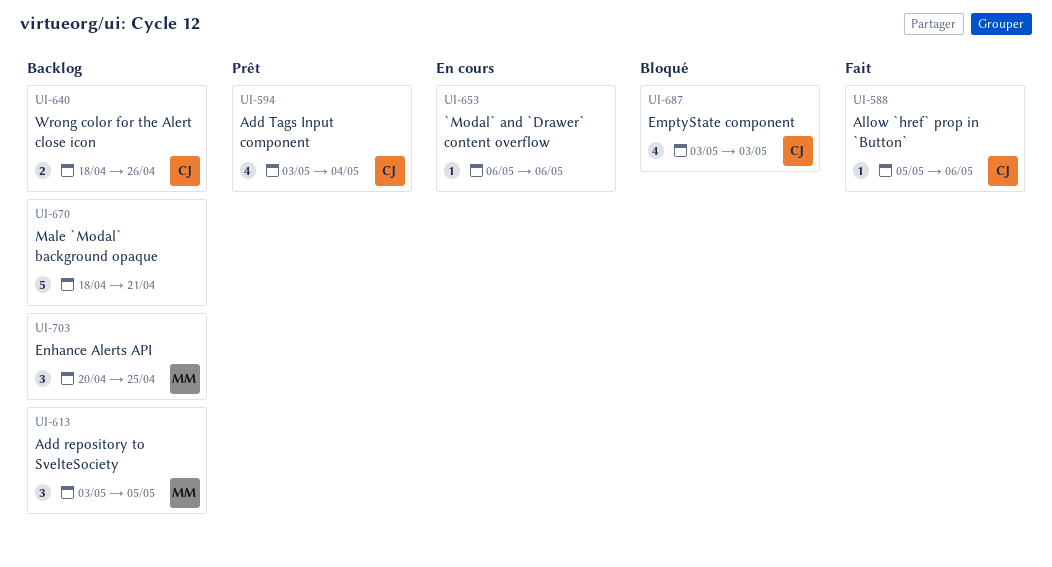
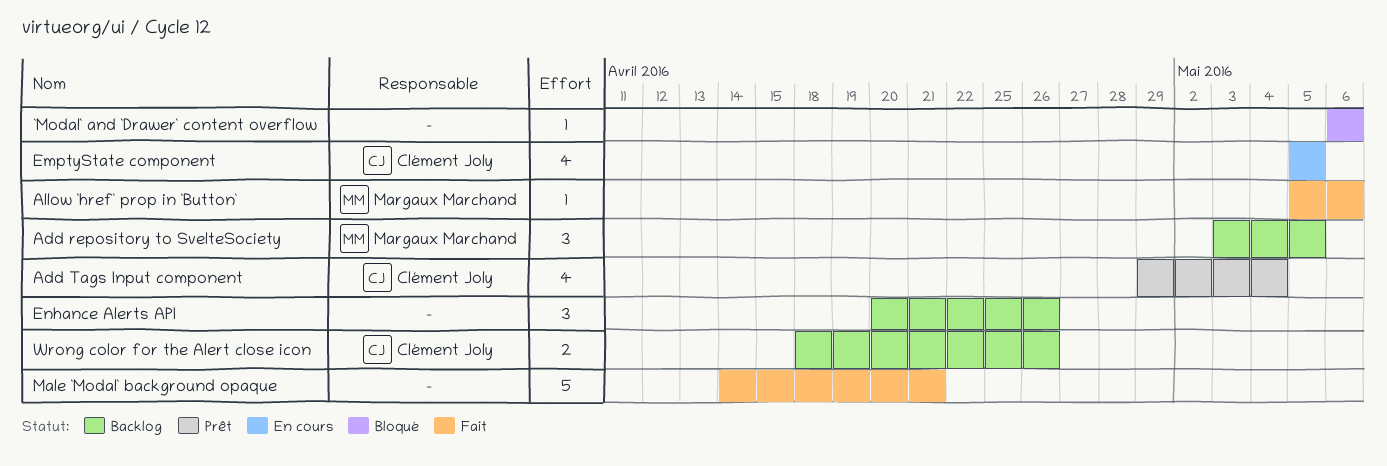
`Modal` and `Drawer` content overflow, status: En cours -> Bloqué
Add Tags Input component, start: May 3 -> Apr 29
Allow `href` prop in `Button`, owner: Clément Joly -> Margaux Marchand
EmptyState component, status: Bloqué -> En cours
EmptyState component, start: May 3 -> May 5
EmptyState component, due: May 3 -> May 5
Enhance Alerts API, owner: Margaux Marchand -> none
Enhance Alerts API, due: Apr 25 -> Apr 26
Male `Modal` background opaque, status: Backlog -> Fait
Male `Modal` background opaque, start: Apr 18 -> Apr 14

